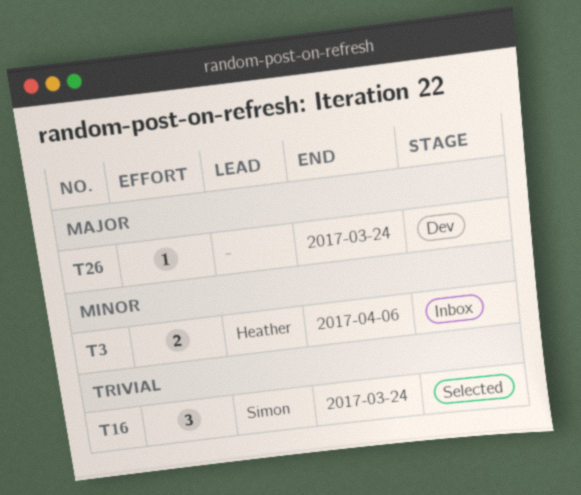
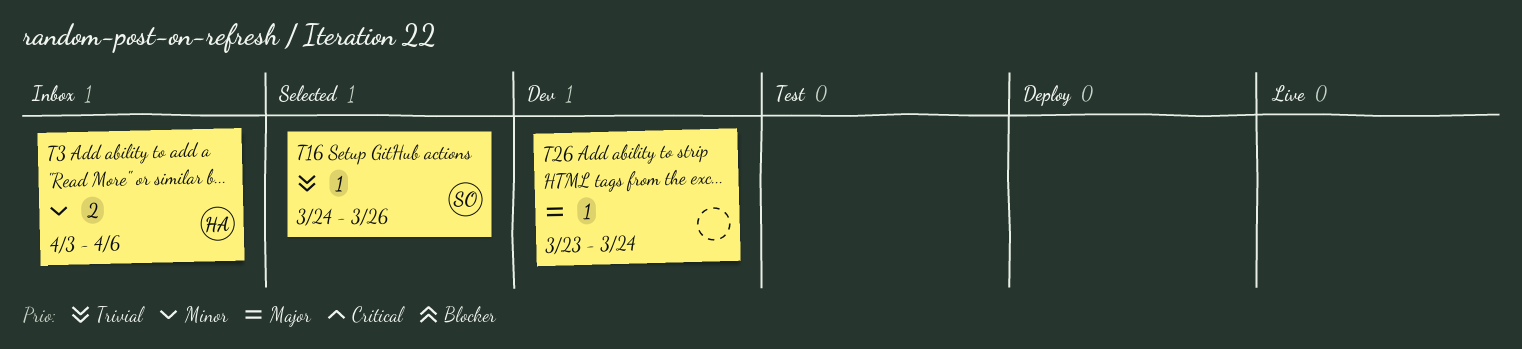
T16, estimate: 3 -> 1
T16, due: Mar 24 -> Mar 26

